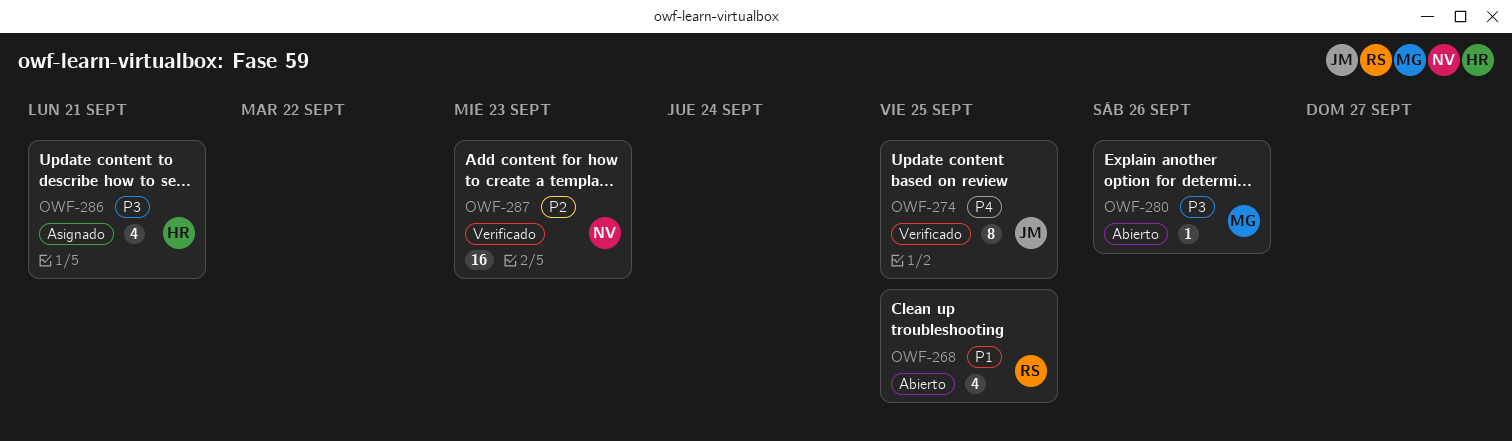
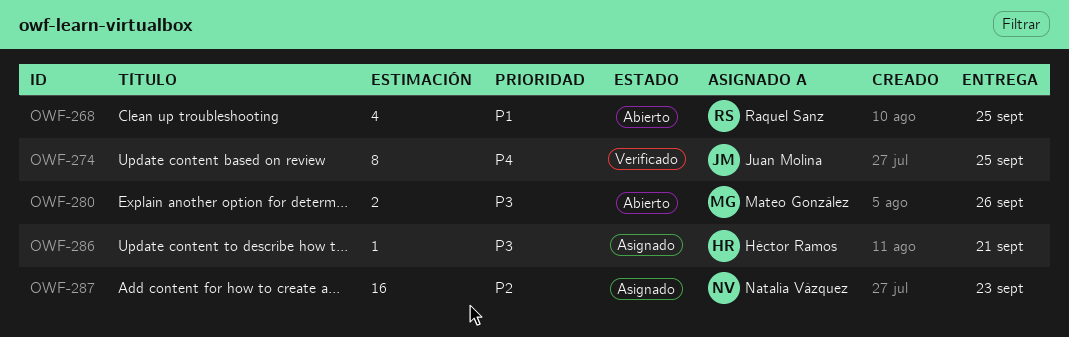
OWF-280, estimate: 1 -> 2
OWF-286, estimate: 4 -> 1
OWF-287, status: Verificado -> Asignado

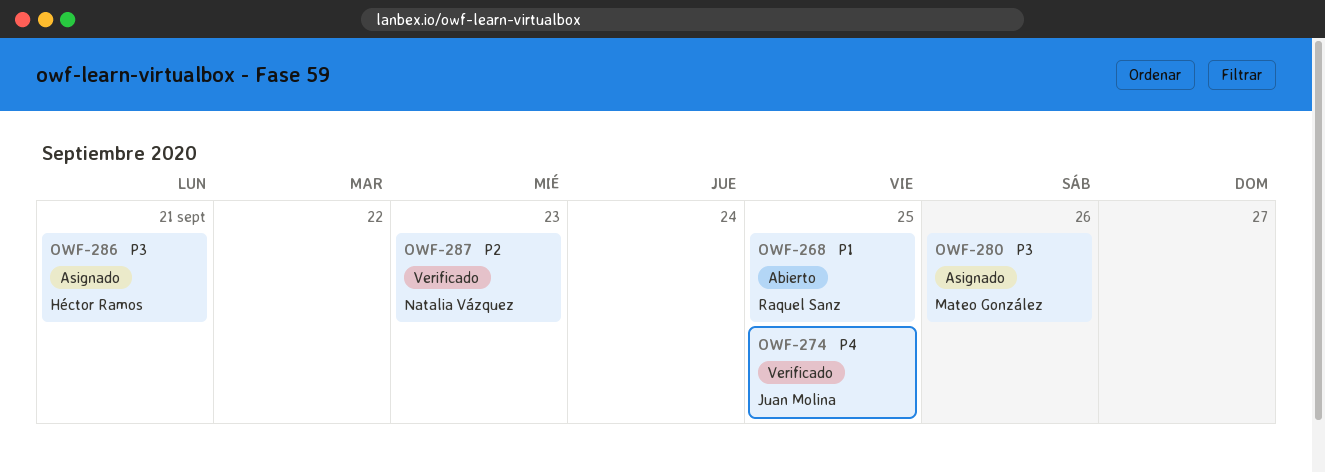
OWF-280, status: Abierto -> Asignado
OWF-287, status: Asignado -> Verificado

